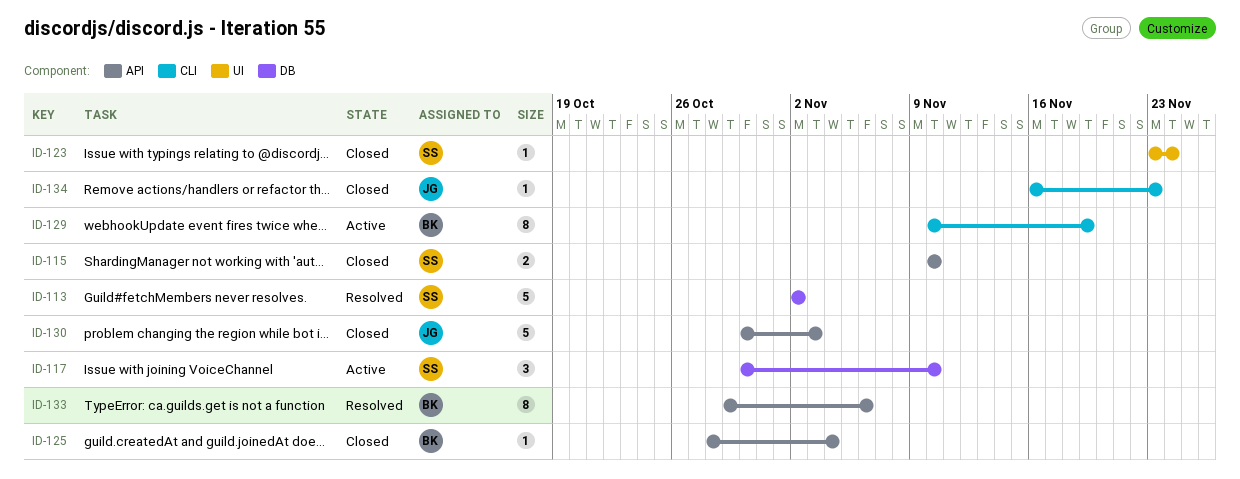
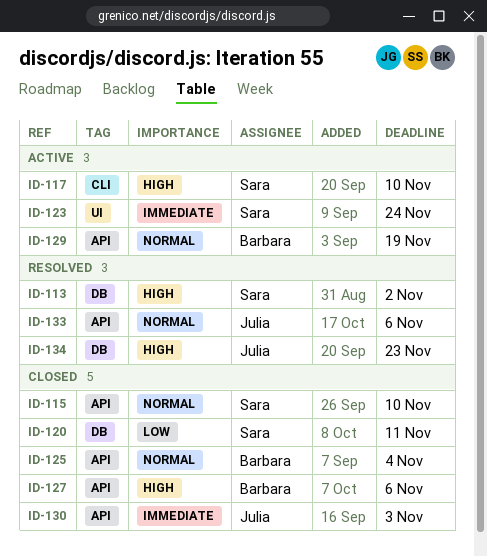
ID-117, label: DB -> CLI
ID-120: none -> present
ID-123, status: Closed -> Active
ID-127: none -> present
ID-129, label: CLI -> API
ID-133, owner: Barbara -> Julia
ID-134, status: Closed -> Resolved
ID-134, label: CLI -> DB

